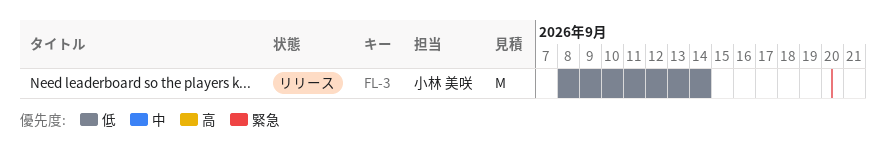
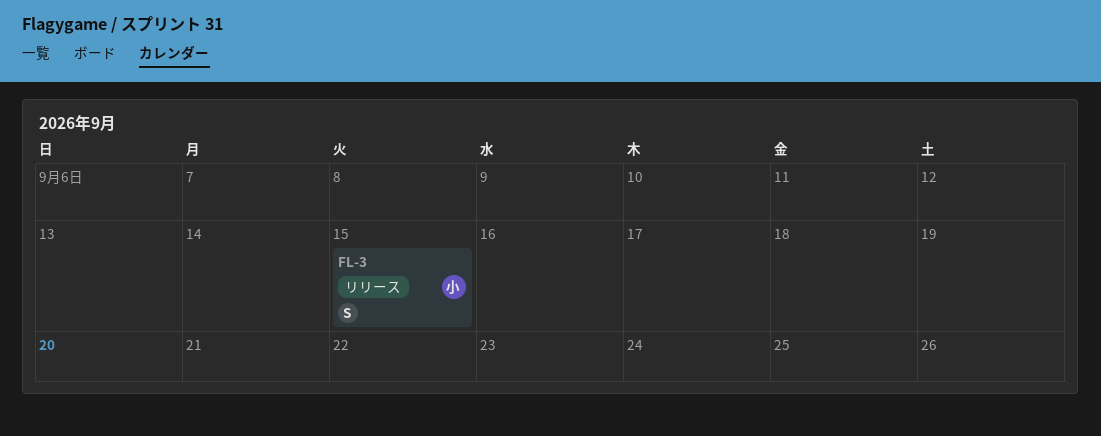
FL-3, estimate: M -> S
FL-3, due: Sep 14 -> Sep 15

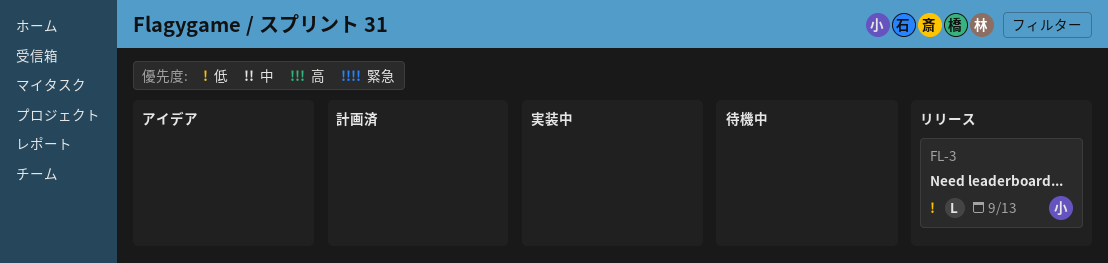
FL-3, estimate: S -> L
FL-3, due: Sep 15 -> Sep 13

